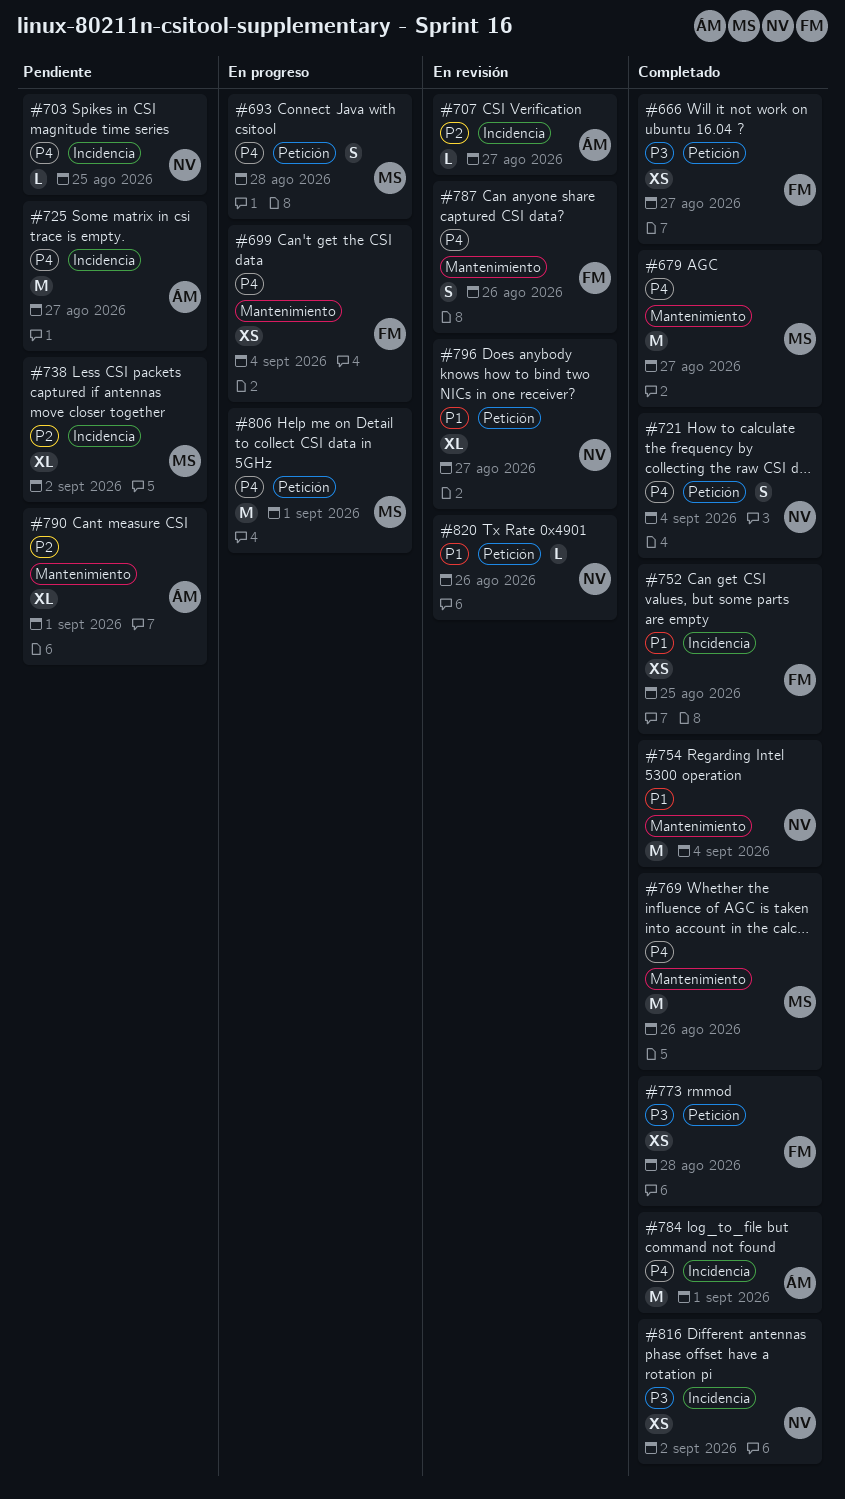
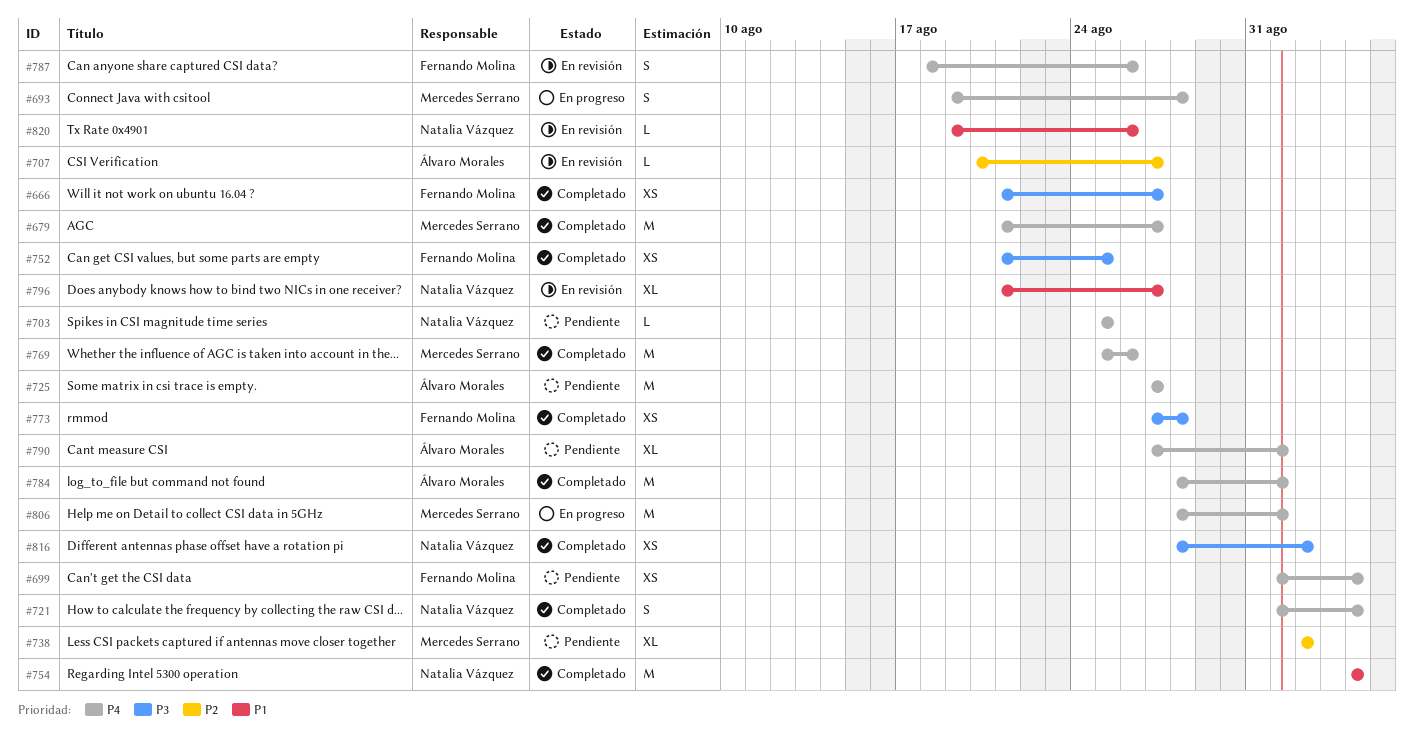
#699, status: En progreso -> Pendiente
#752, priority: P1 -> P3
#790, priority: P2 -> P4

